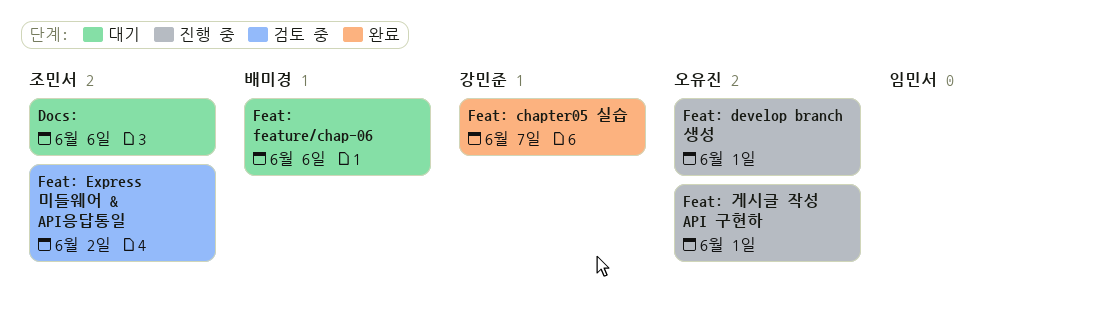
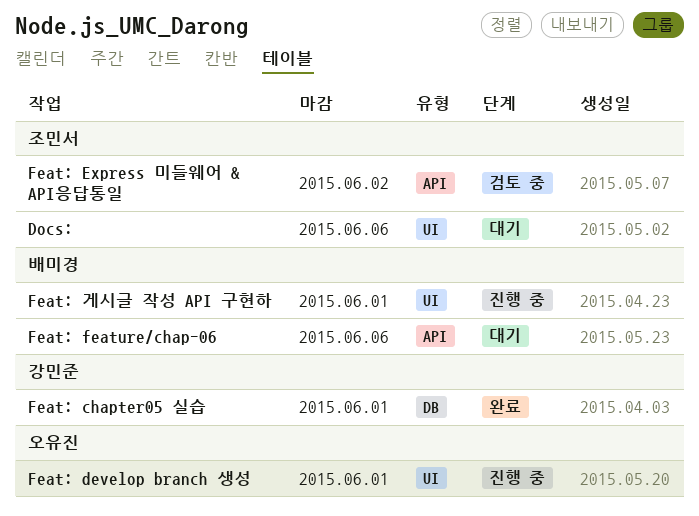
Feat: chapter05 실습, due: Jun 7 -> Jun 1
Feat: 게시글 작성 API 구현하, owner: 오유진 -> 배미경

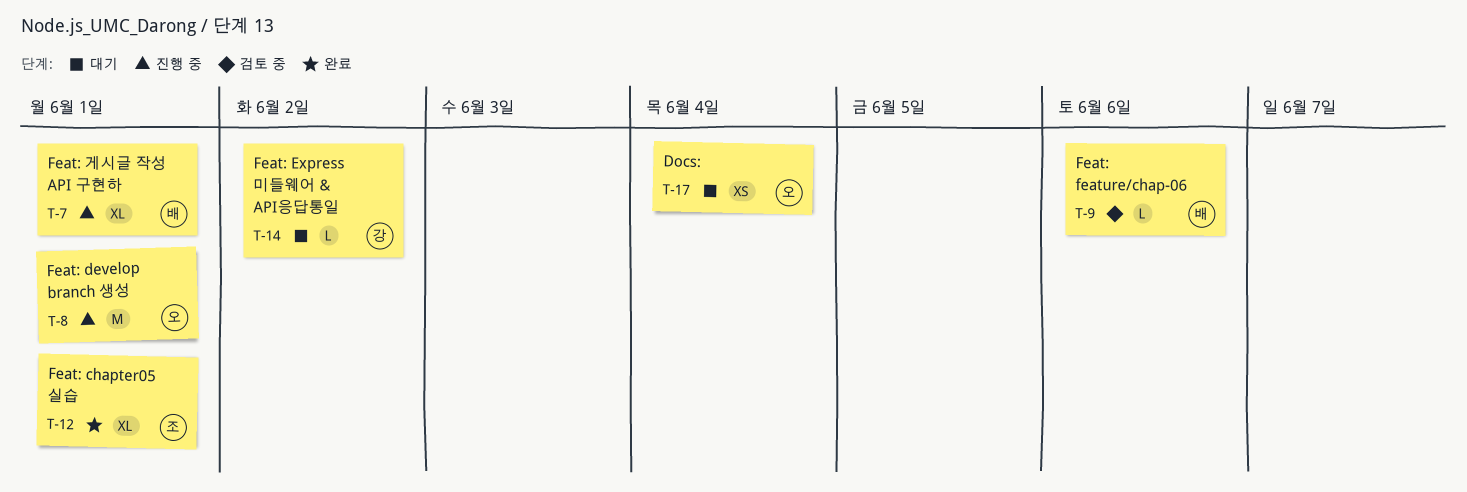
Docs:, owner: 조민서 -> 오유진
Docs:, due: Jun 6 -> Jun 4
Feat: chapter05 실습, owner: 강민준 -> 조민서
Feat: Express 미들웨어 & API응답통일, status: 검토 중 -> 대기
Feat: Express 미들웨어 & API응답통일, owner: 조민서 -> 강민준
Feat: feature/chap-06, status: 대기 -> 검토 중

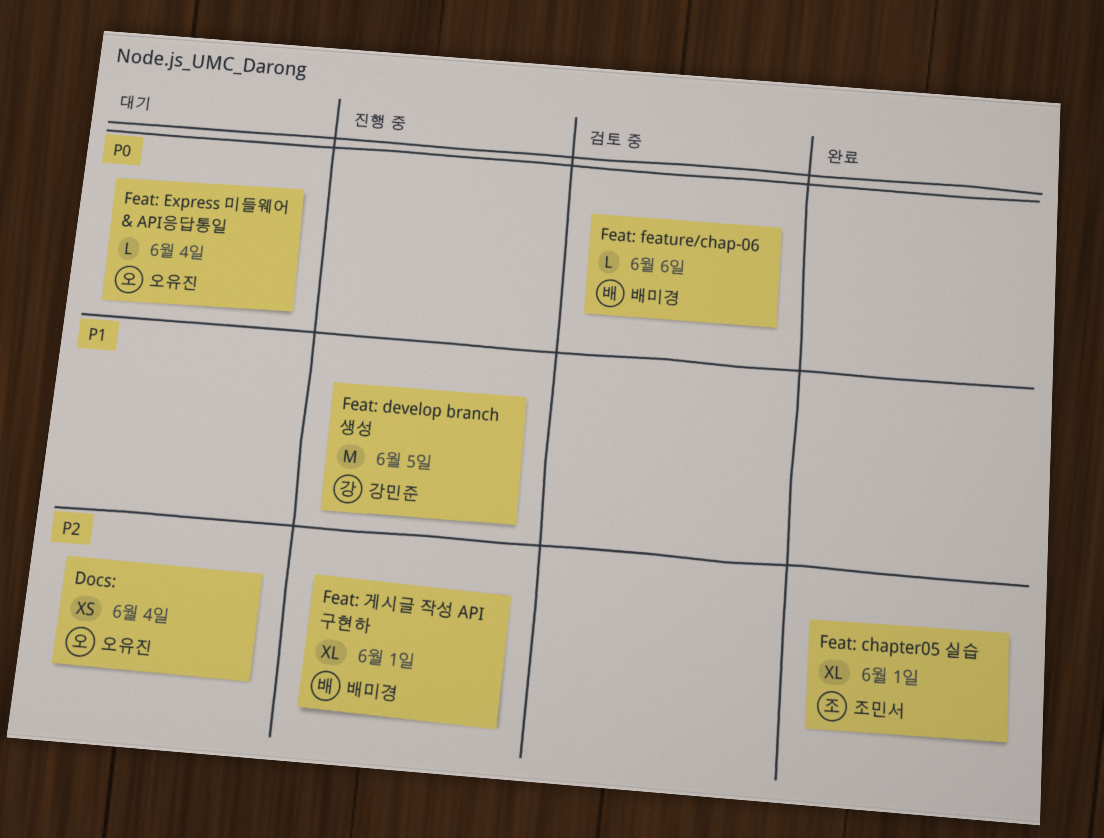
Feat: develop branch 생성, owner: 오유진 -> 강민준
Feat: develop branch 생성, due: Jun 1 -> Jun 5
Feat: Express 미들웨어 & API응답통일, owner: 강민준 -> 오유진
Feat: Express 미들웨어 & API응답통일, due: Jun 2 -> Jun 4

